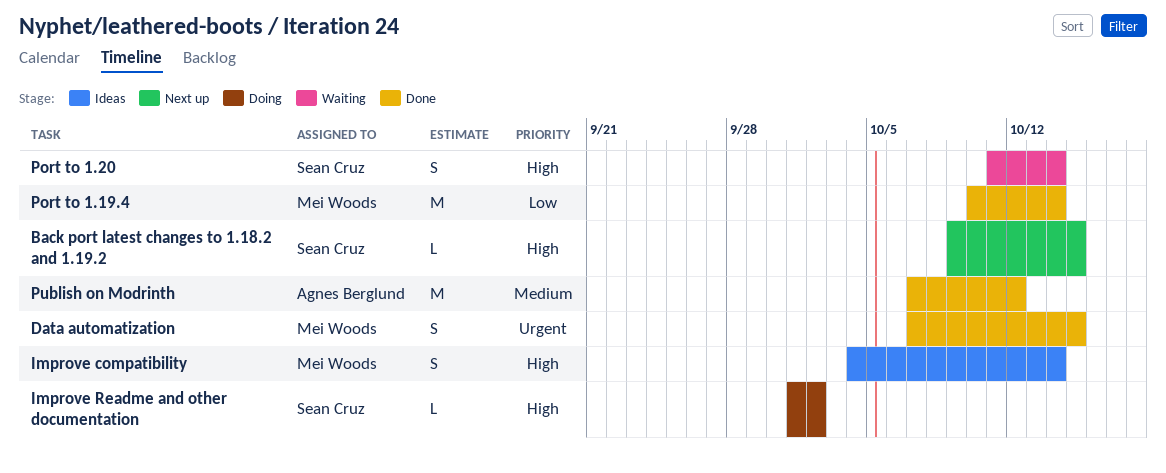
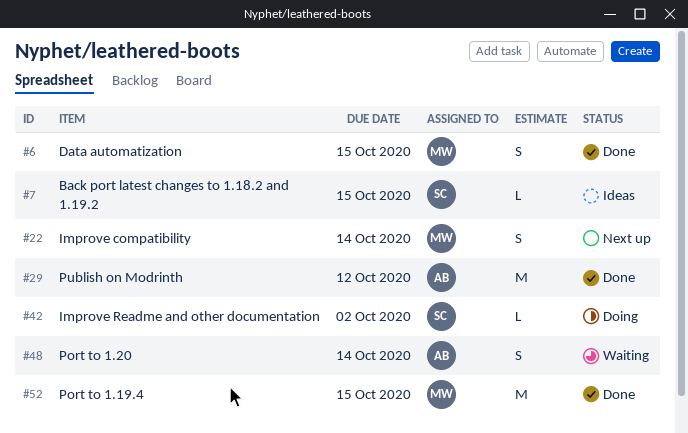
Back port latest changes to 1.18.2 and 1.19.2, status: Next up -> Ideas
Improve compatibility, status: Ideas -> Next up
Port to 1.19.4, due: Oct 14 -> Oct 15
Port to 1.20, owner: Sean Cruz -> Agnes Berglund

